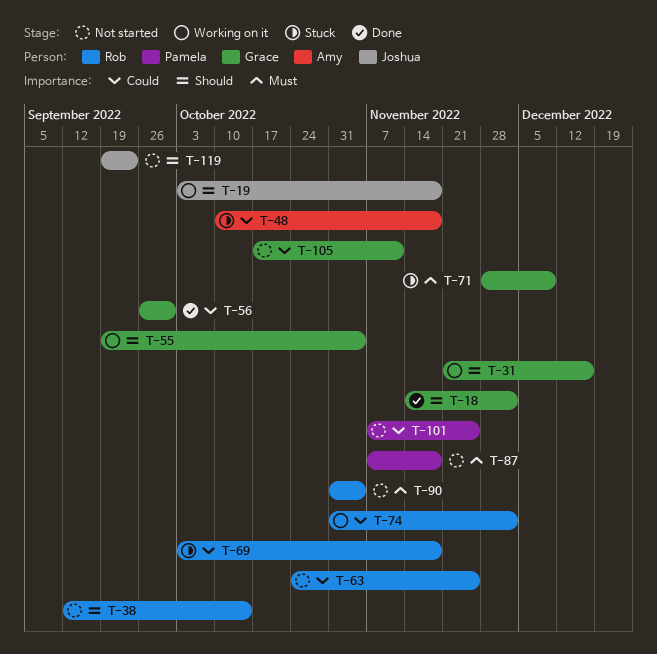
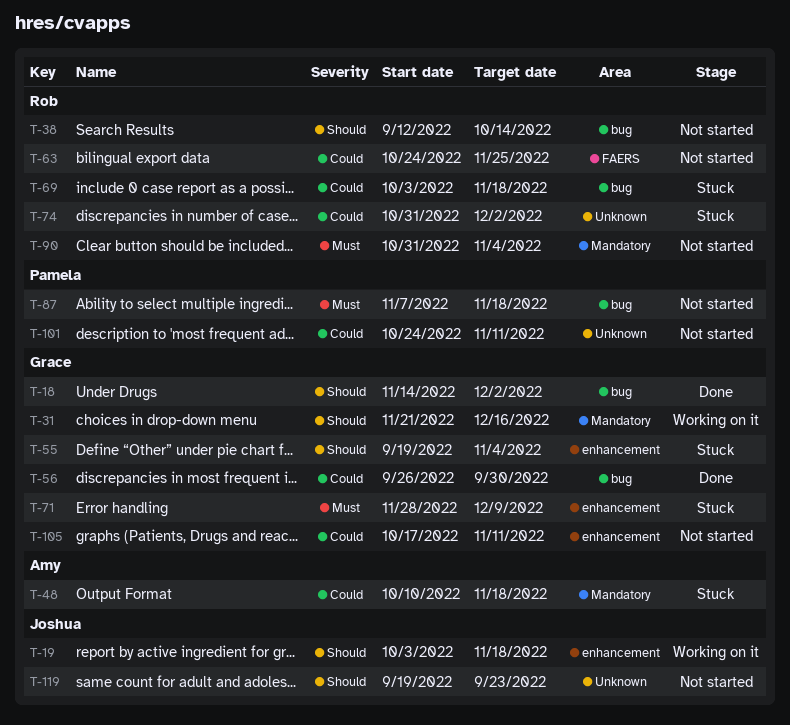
T-55, status: Working on it -> Stuck
T-74, status: Working on it -> Stuck
T-101, start: Nov 7 -> Oct 24
T-101, due: Nov 25 -> Nov 11

